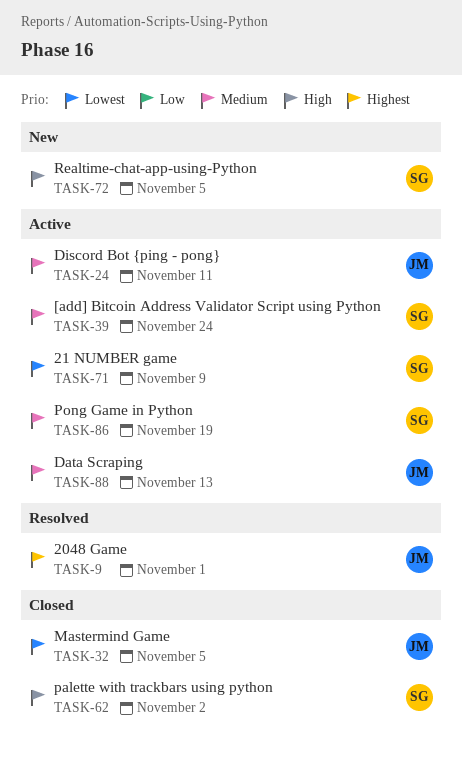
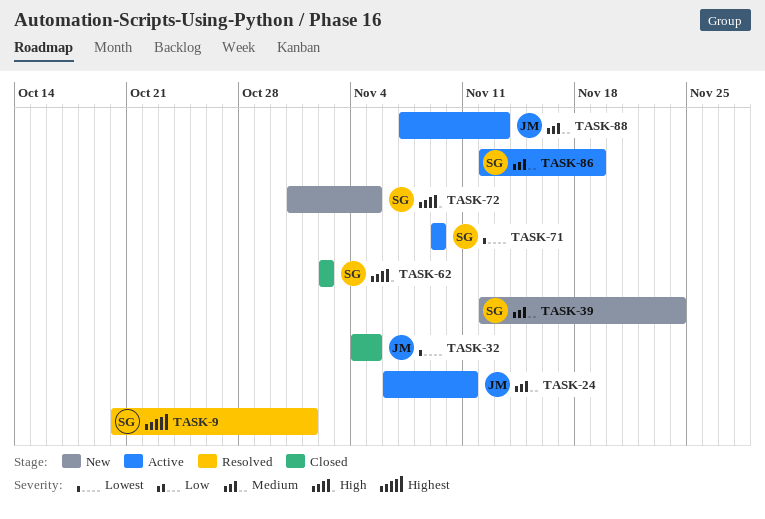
TASK-9, owner: JM -> SG
TASK-39, status: Active -> New

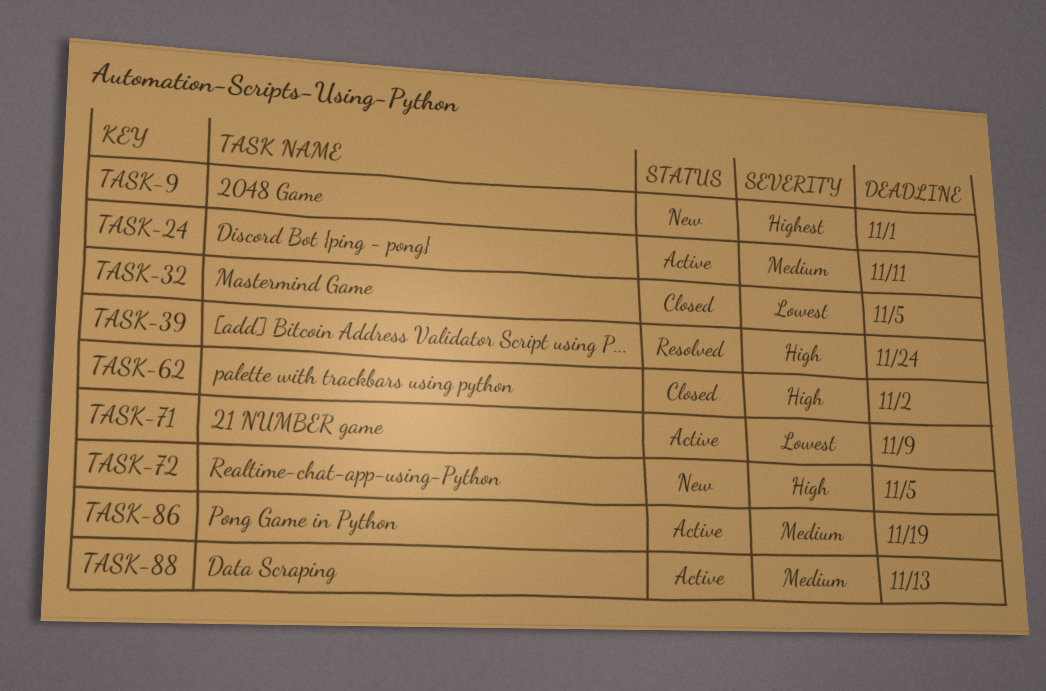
TASK-9, status: Resolved -> New
TASK-39, status: New -> Resolved
TASK-39, priority: Medium -> High

